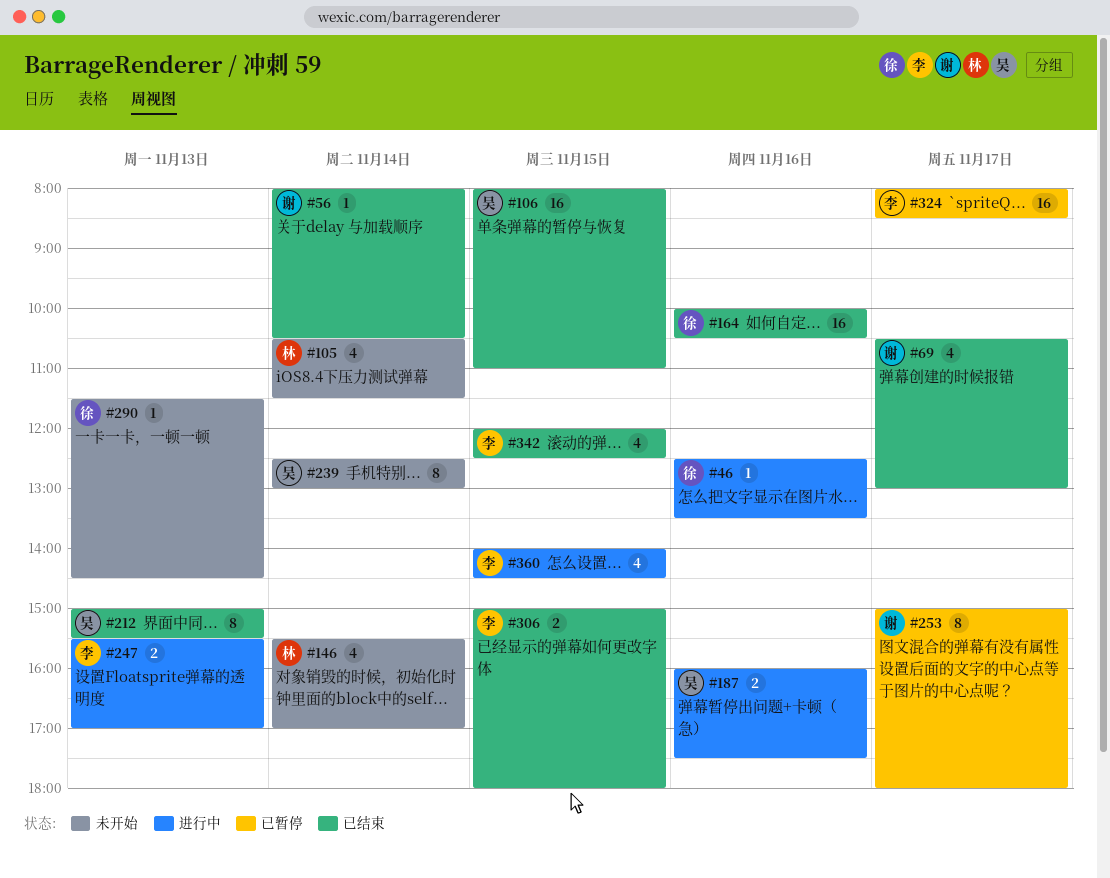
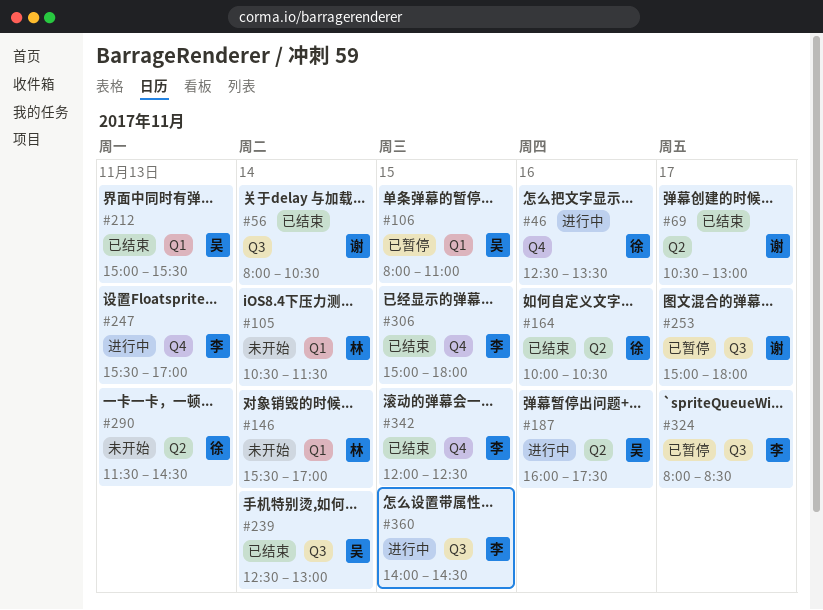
#106, status: 已结束 -> 已暂停
#239, status: 未开始 -> 已结束

